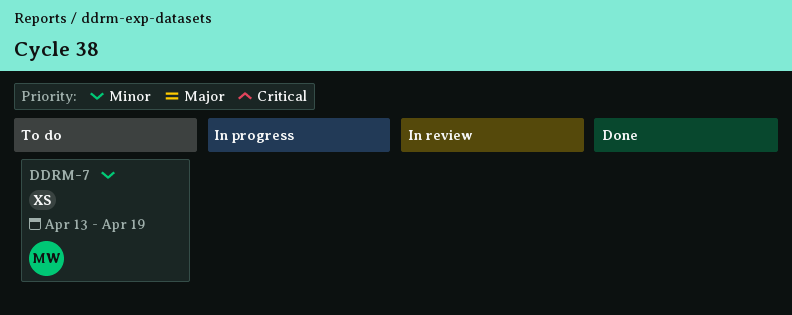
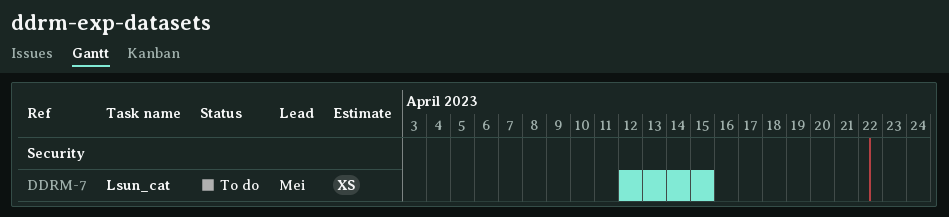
DDRM-7, start: Apr 13 -> Apr 12
DDRM-7, due: Apr 19 -> Apr 15

